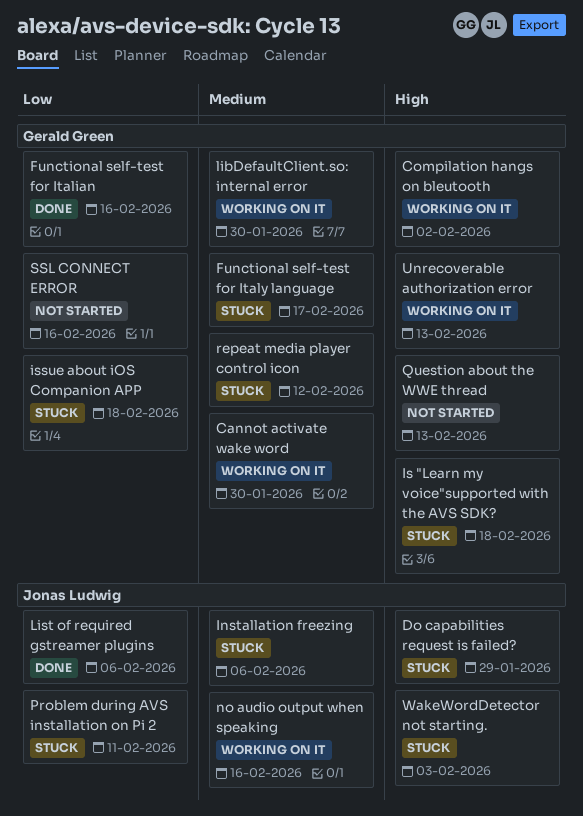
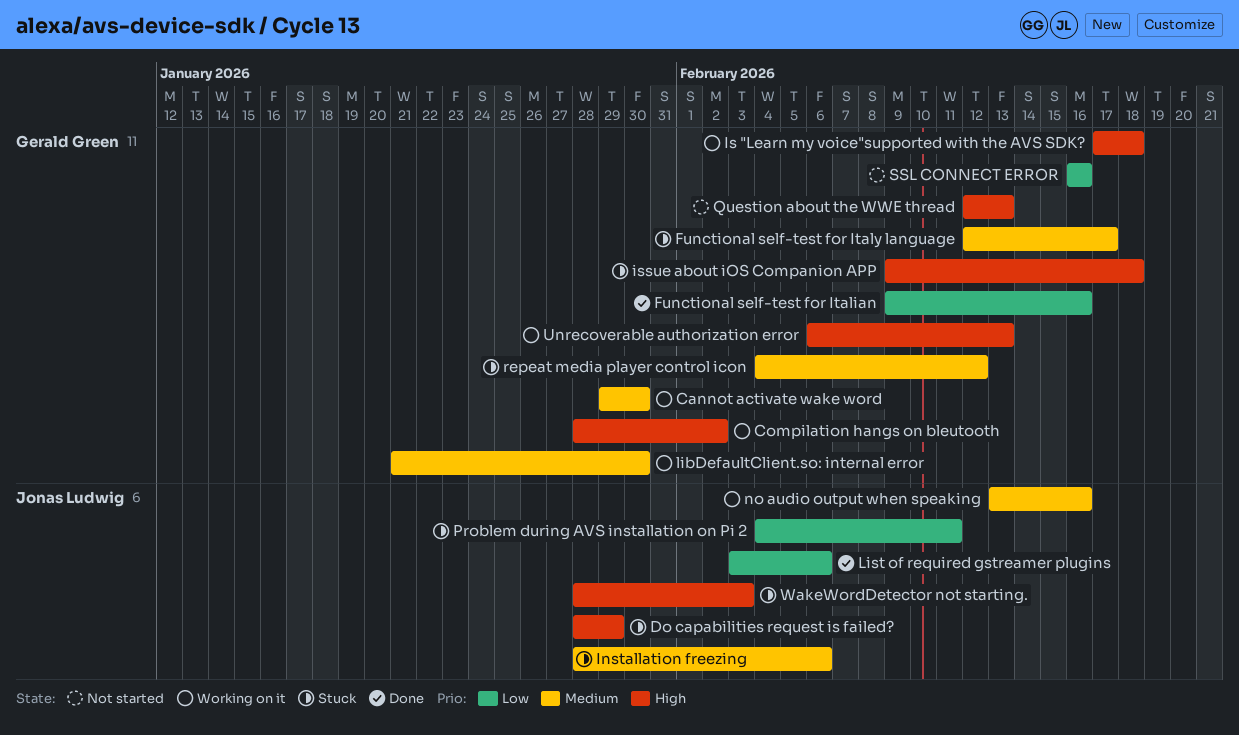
Is "Learn my voice"supported with the AVS SDK?, status: Stuck -> Working on it
issue about iOS Companion APP, priority: Low -> High

